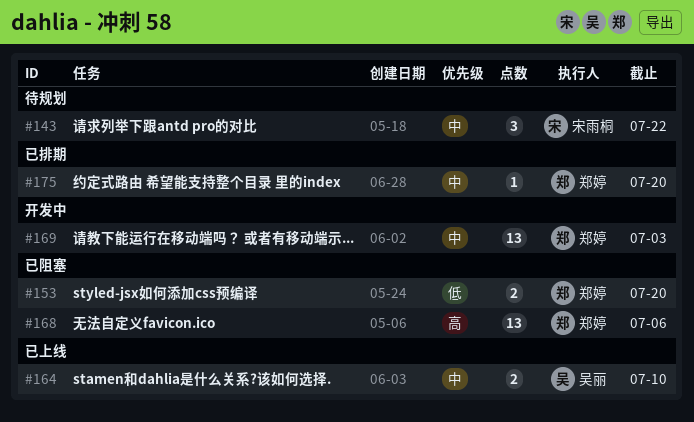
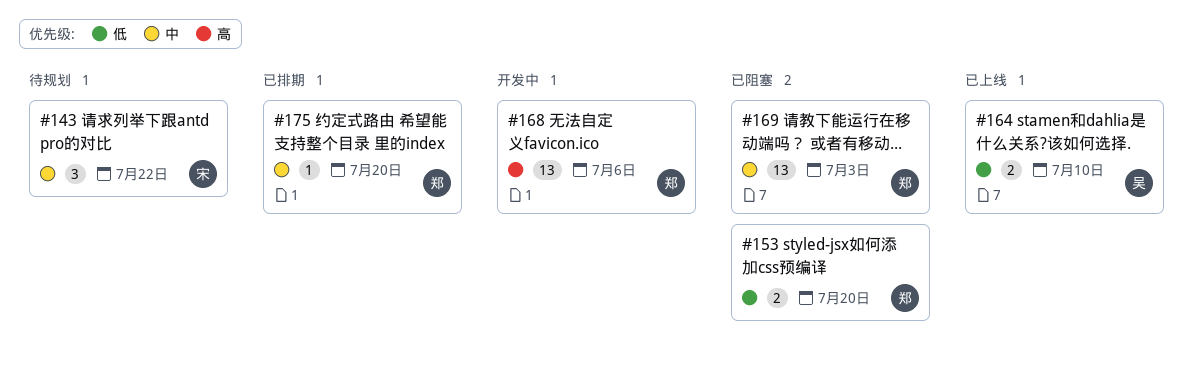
#164, priority: 中 -> 低
#168, status: 已阻塞 -> 开发中
#169, status: 开发中 -> 已阻塞

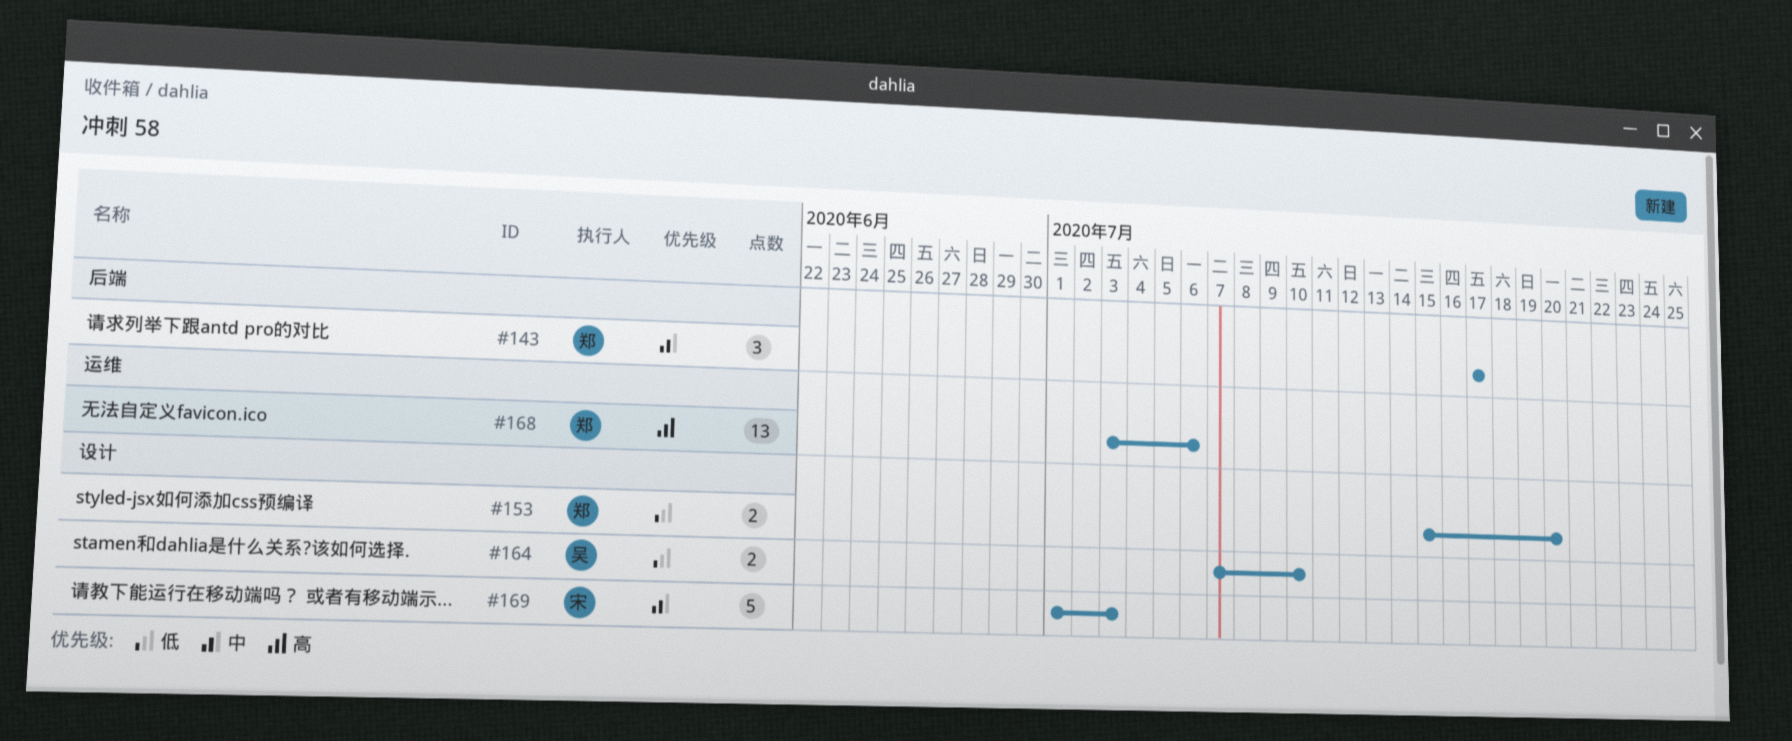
#143, owner: 宋 -> 郑
#143, due: Jul 22 -> Jul 17
#169, owner: 郑 -> 宋
#169, estimate: 13 -> 5
#175: present -> none

